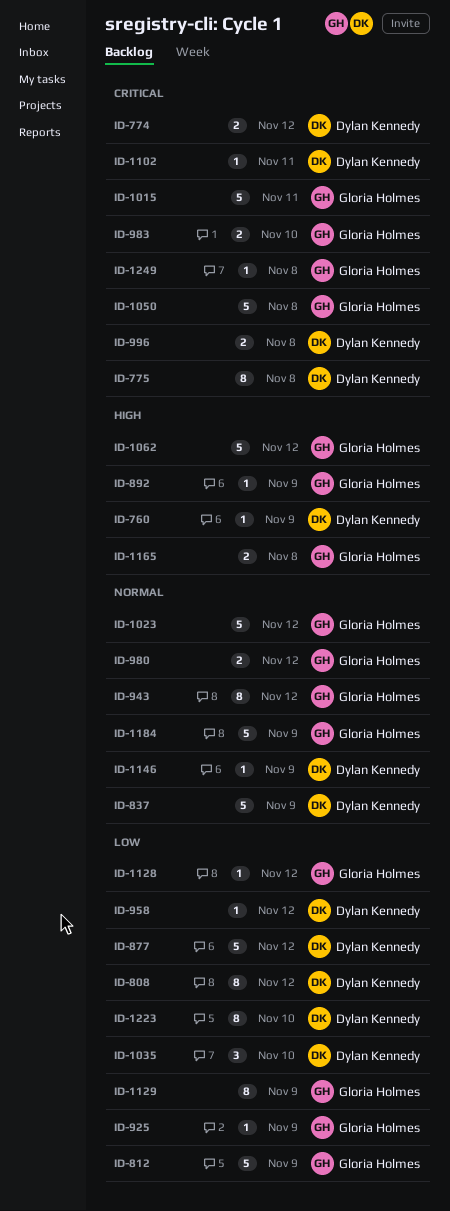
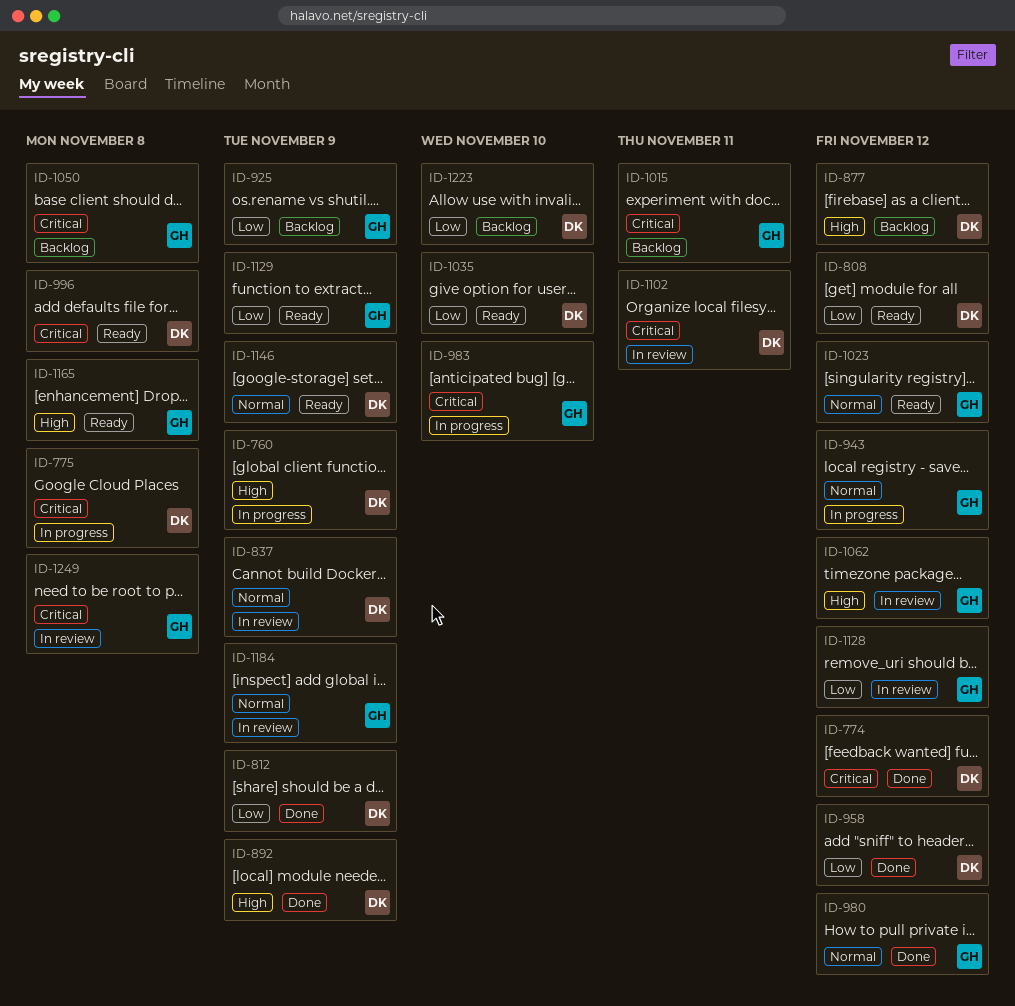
ID-812, owner: Gloria Holmes -> Dylan Kennedy
ID-877, priority: Low -> High
ID-892, owner: Gloria Holmes -> Dylan Kennedy

